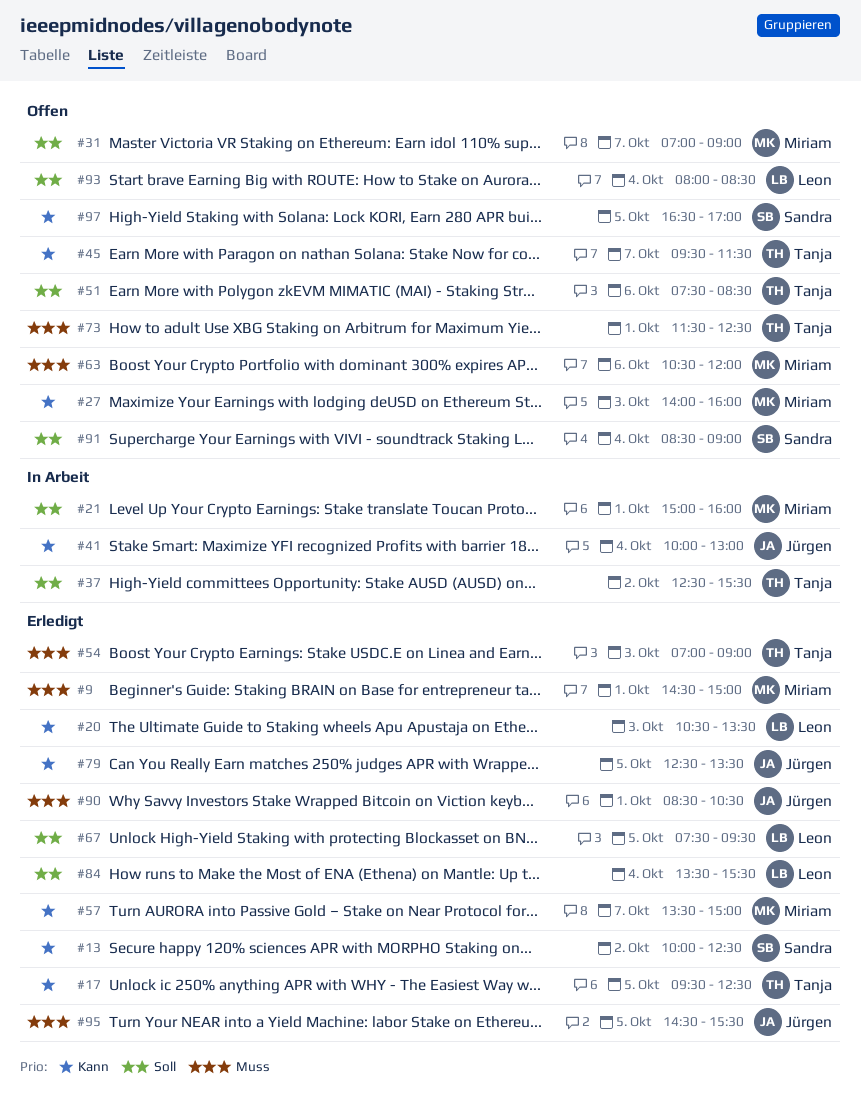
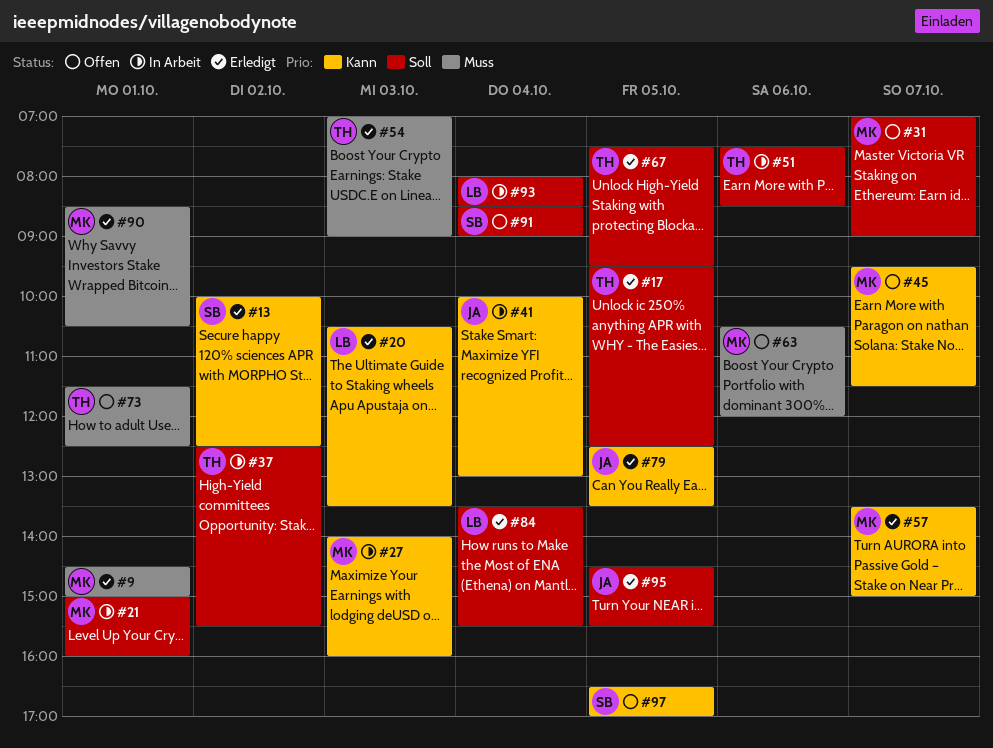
#17, priority: Kann -> Soll
#27, status: Offen -> In Arbeit
#45, owner: Tanja -> Miriam
#51, status: Offen -> In Arbeit
#67, owner: Leon -> Tanja
#90, owner: Jürgen -> Miriam
#93, status: Offen -> In Arbeit
#95, priority: Muss -> Soll

